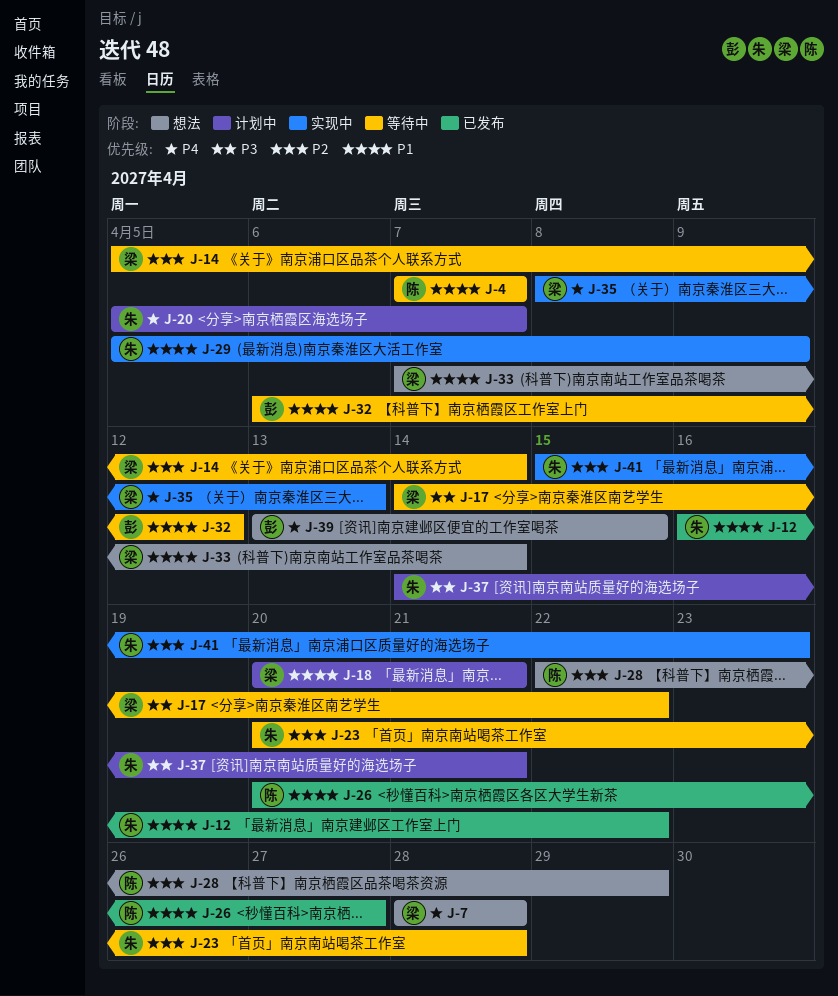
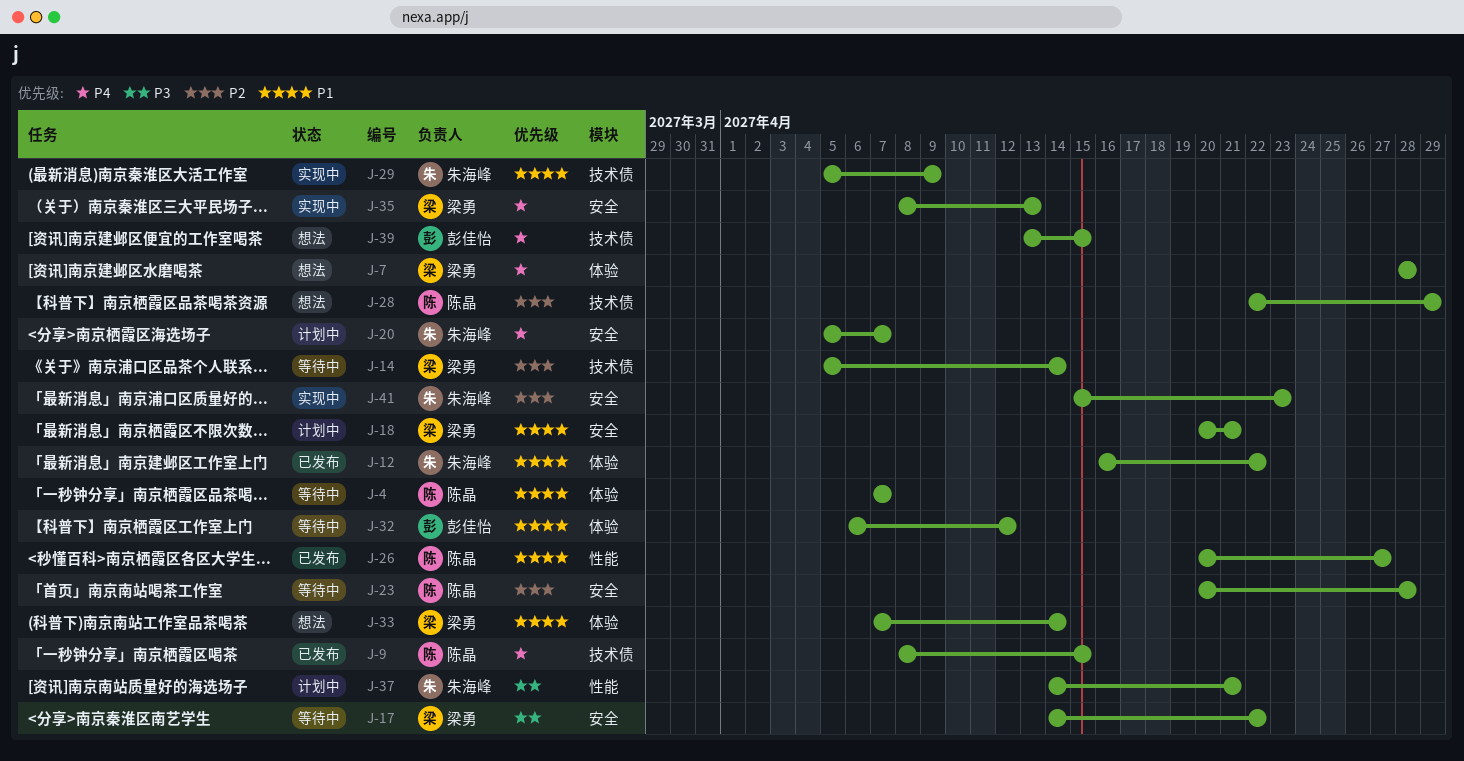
J-9: none -> present
J-23, owner: 朱海峰 -> 陈晶

